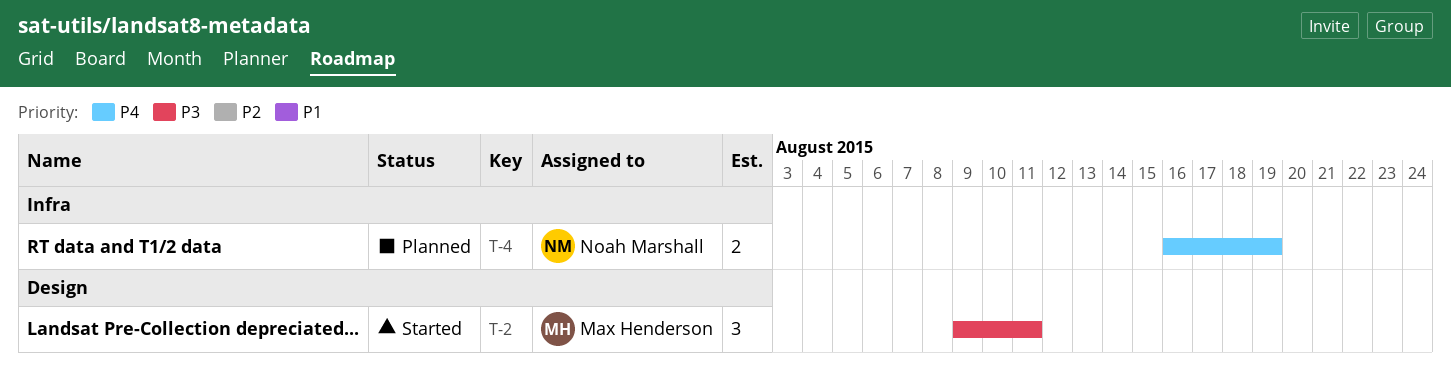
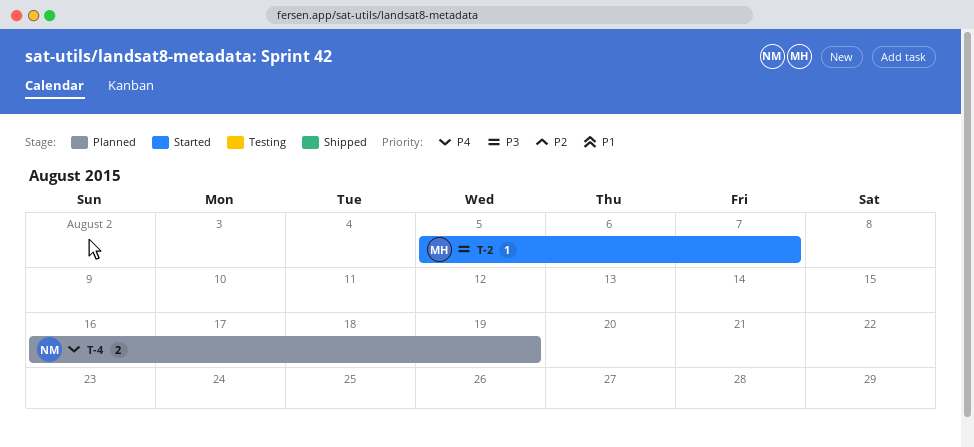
T-2, estimate: 3 -> 1
T-2, start: Aug 9 -> Aug 5
T-2, due: Aug 11 -> Aug 7

